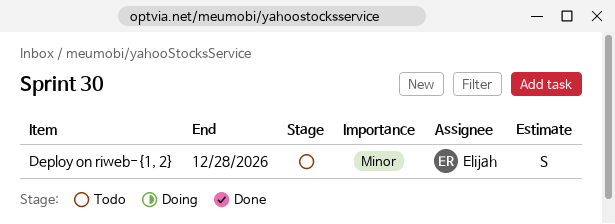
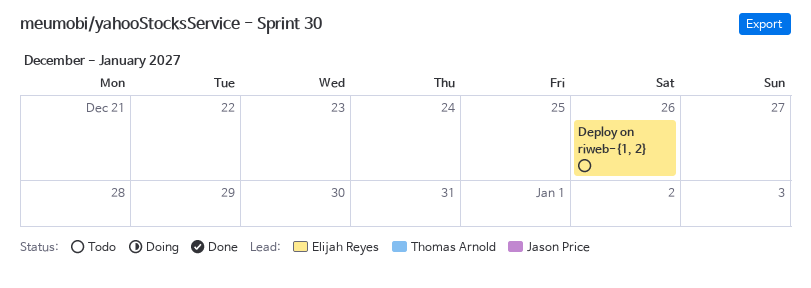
Deploy on riweb-{1, 2}, due: Dec 28 -> Dec 26

